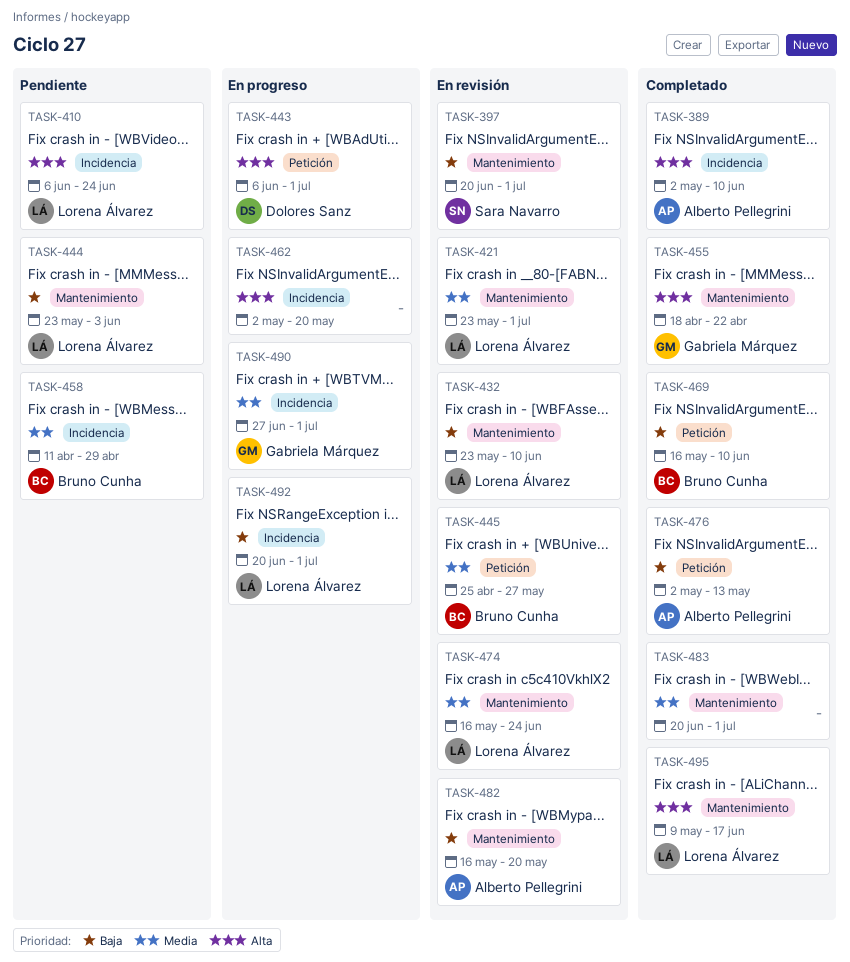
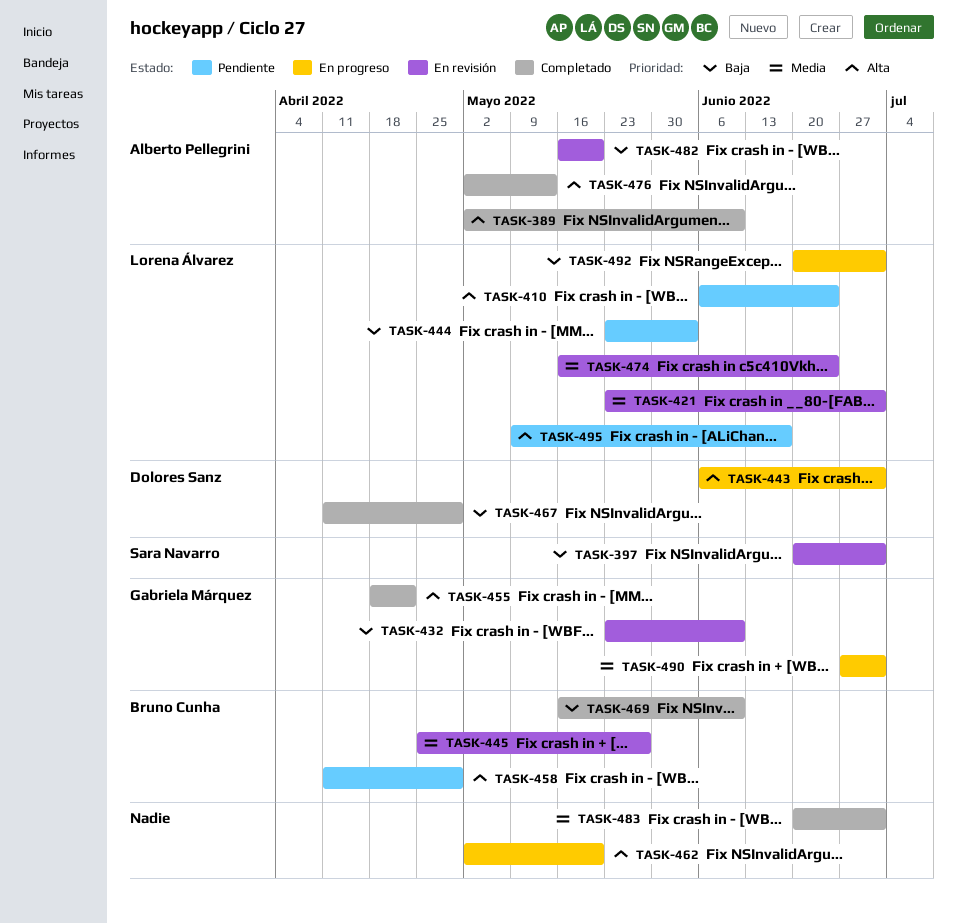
TASK-432, owner: Lorena Álvarez -> Gabriela Márquez
TASK-458, priority: Media -> Alta
TASK-467: none -> present
TASK-476, priority: Baja -> Alta
TASK-495, status: Completado -> Pendiente

